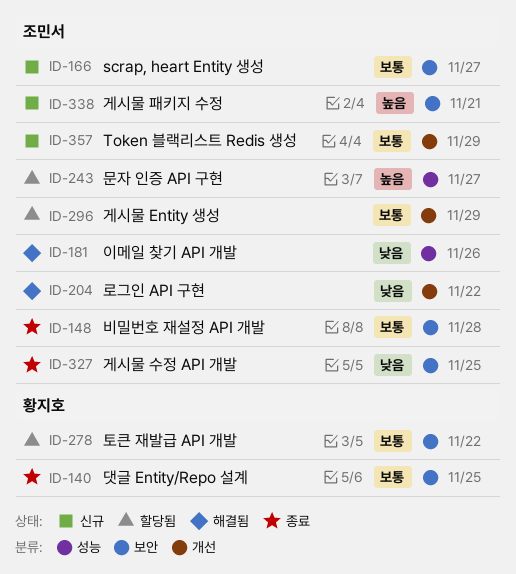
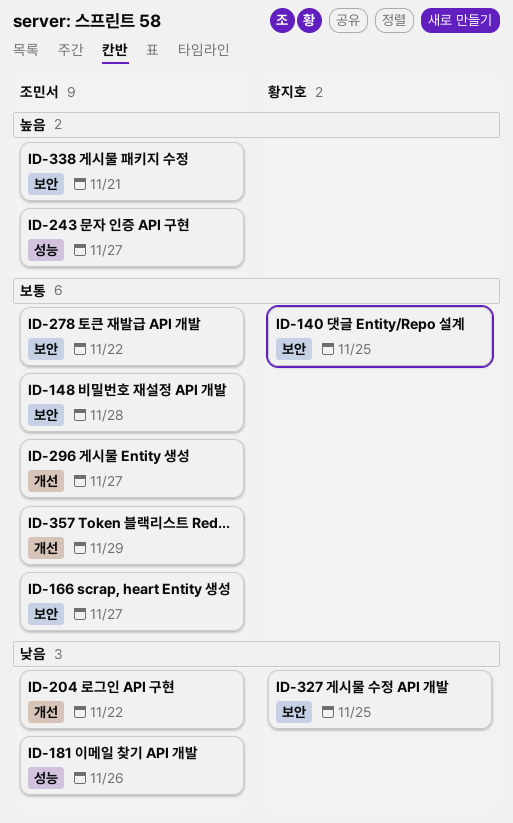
ID-278, owner: 황지호 -> 조민서
ID-296, due: Nov 29 -> Nov 27
ID-327, owner: 조민서 -> 황지호

